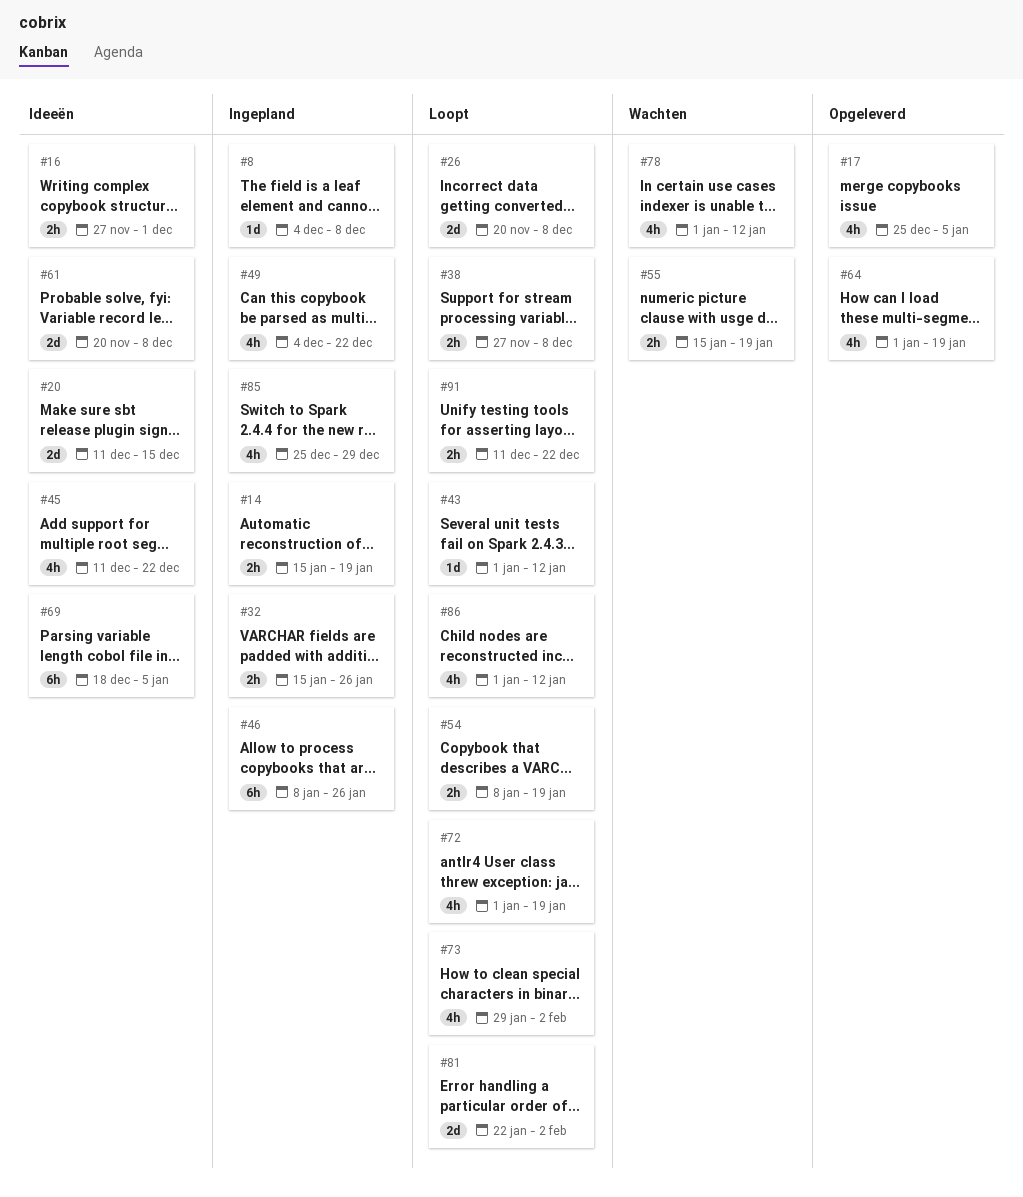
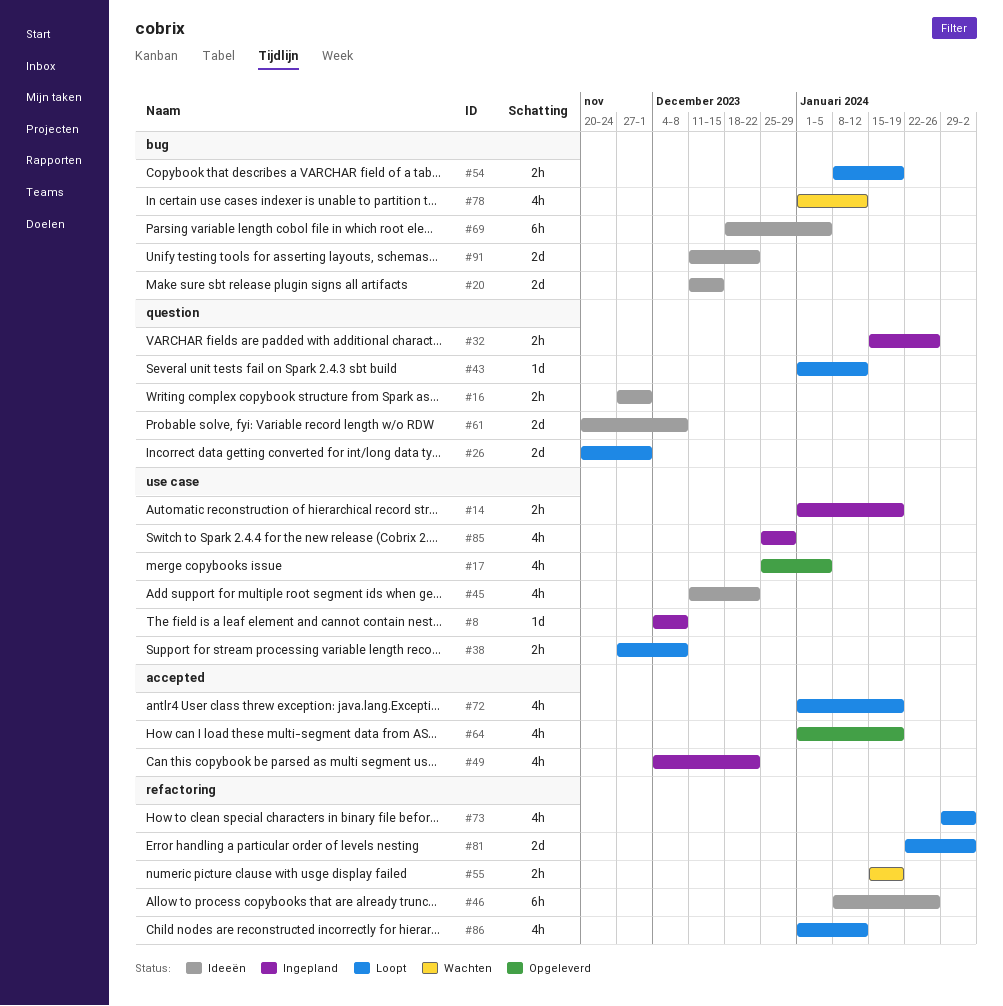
#14, start: Jan 15 -> Jan 1
#26, due: Dec 8 -> Dec 1
#46, status: Ingepland -> Ideeën
#91, status: Loopt -> Ideeën
#91, estimate: 2h -> 2d

